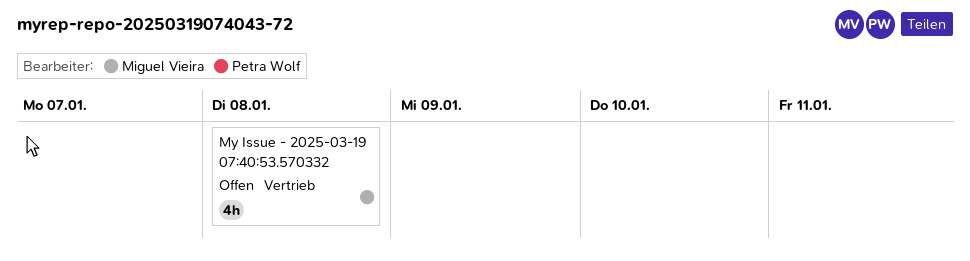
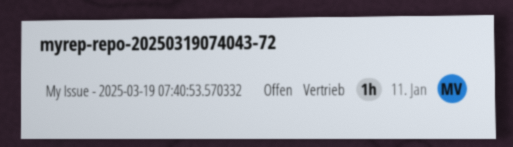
My Issue - 2025-03-19 07:40:53.570332, estimate: 4h -> 1h
My Issue - 2025-03-19 07:40:53.570332, due: Jan 8 -> Jan 11

